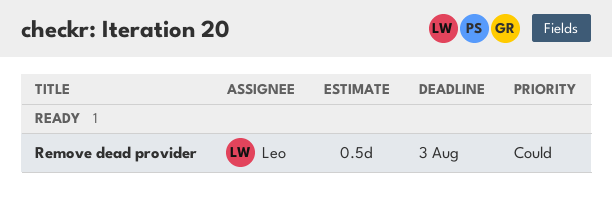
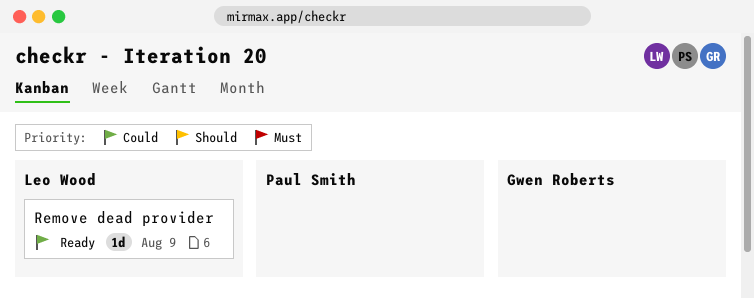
Remove dead provider, estimate: 0.5d -> 1d
Remove dead provider, due: Aug 3 -> Aug 9

